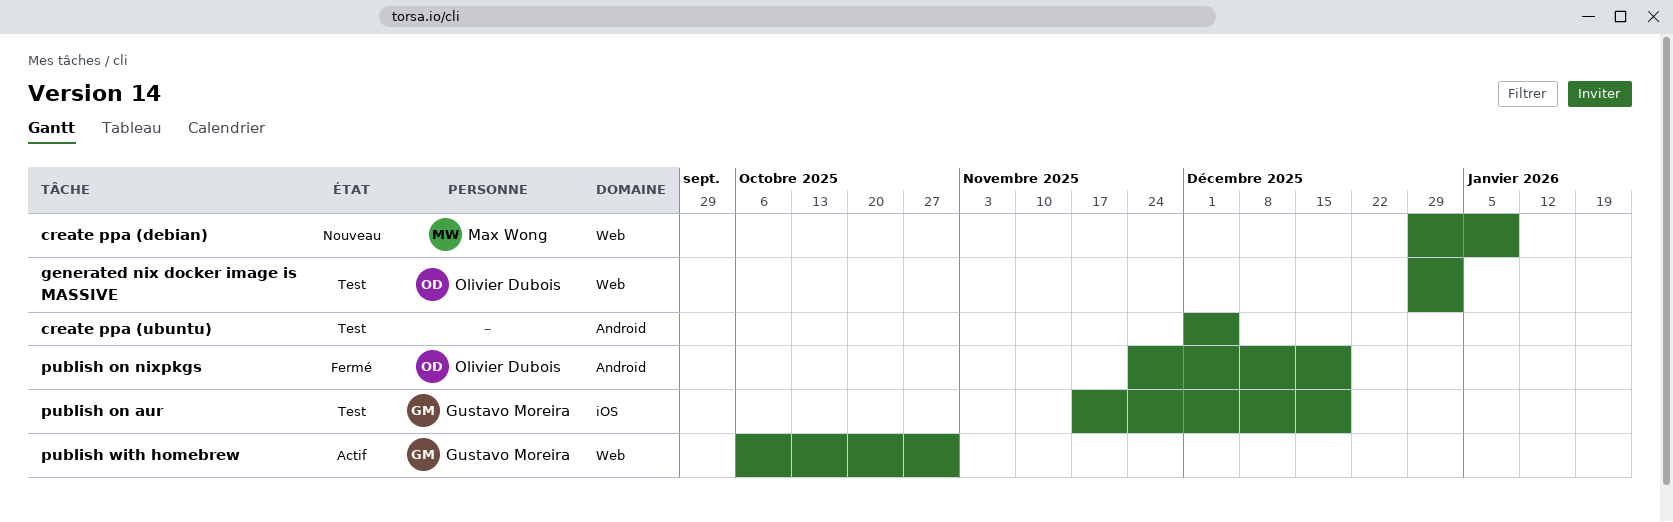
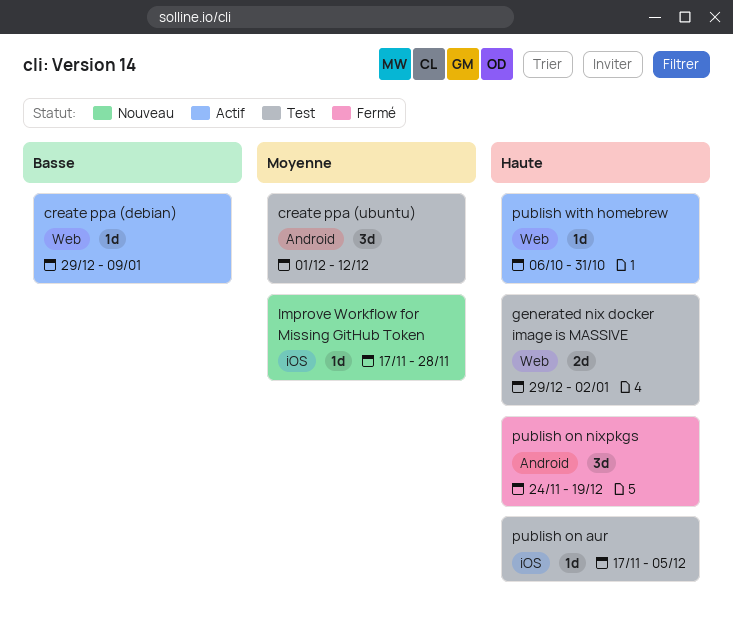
create ppa (debian), status: Nouveau -> Actif
create ppa (ubuntu), due: Dec 5 -> Dec 12
Improve Workflow for Missing GitHub Token: none -> present
publish on aur, due: Dec 19 -> Dec 5

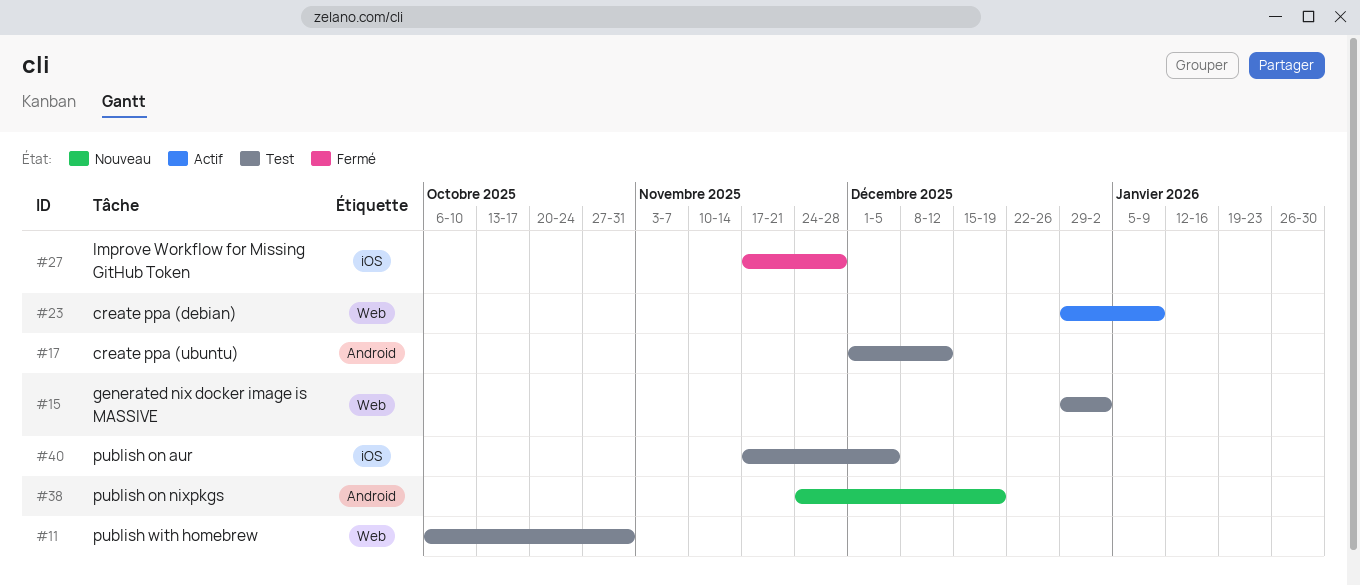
Improve Workflow for Missing GitHub Token, status: Nouveau -> Fermé
publish on nixpkgs, status: Fermé -> Nouveau
publish with homebrew, status: Actif -> Test

